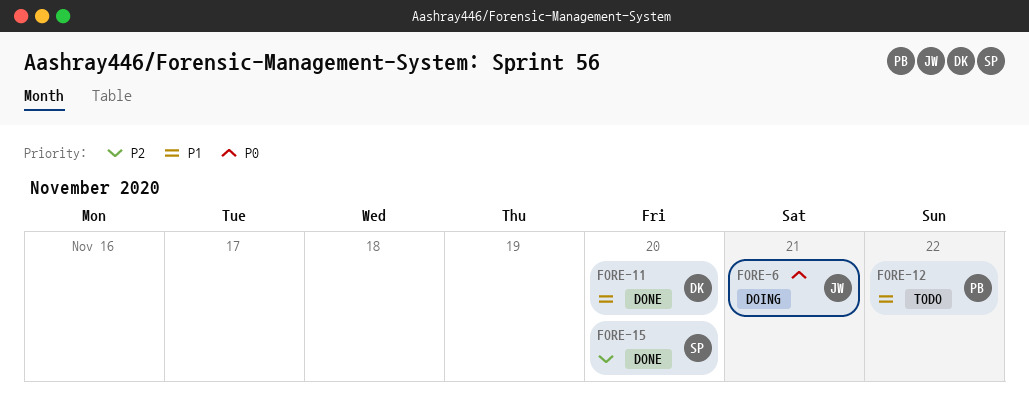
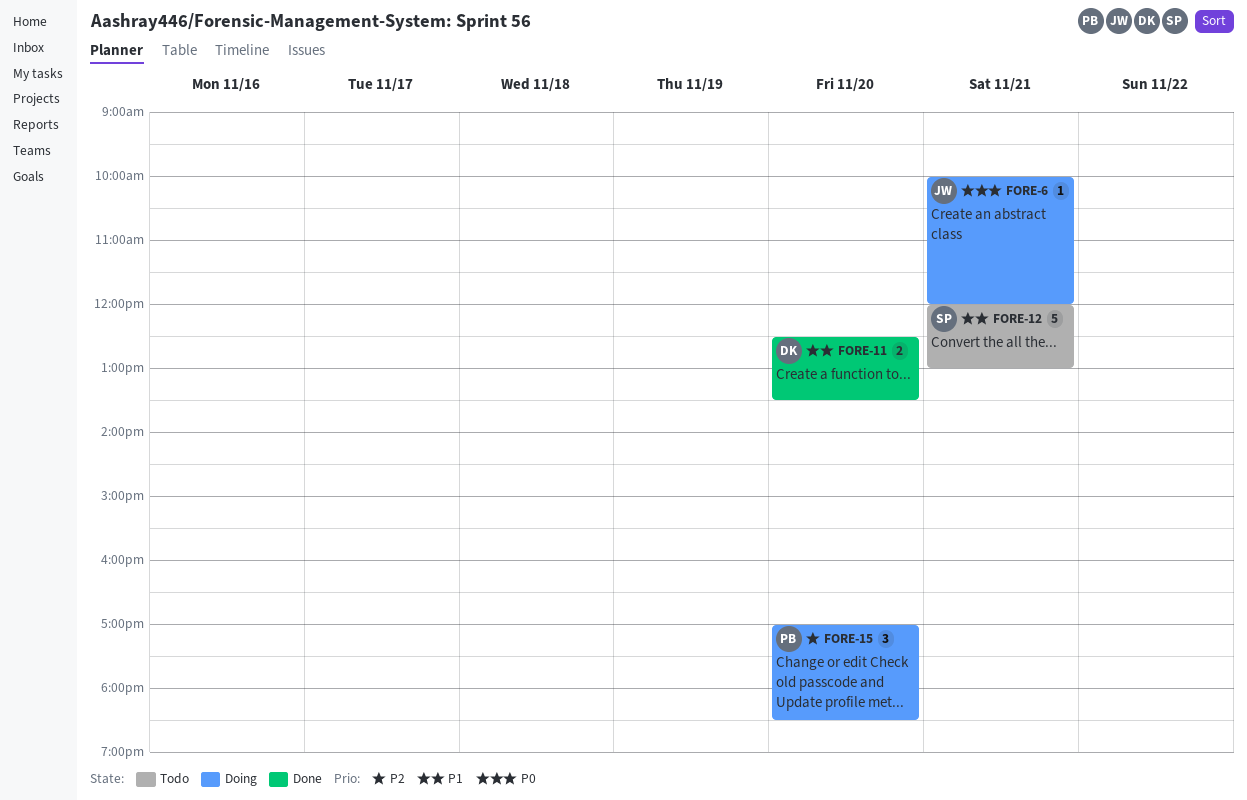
FORE-12, owner: PB -> SP
FORE-12, day: Nov 22 -> Nov 21
FORE-15, status: Done -> Doing
FORE-15, owner: SP -> PB

